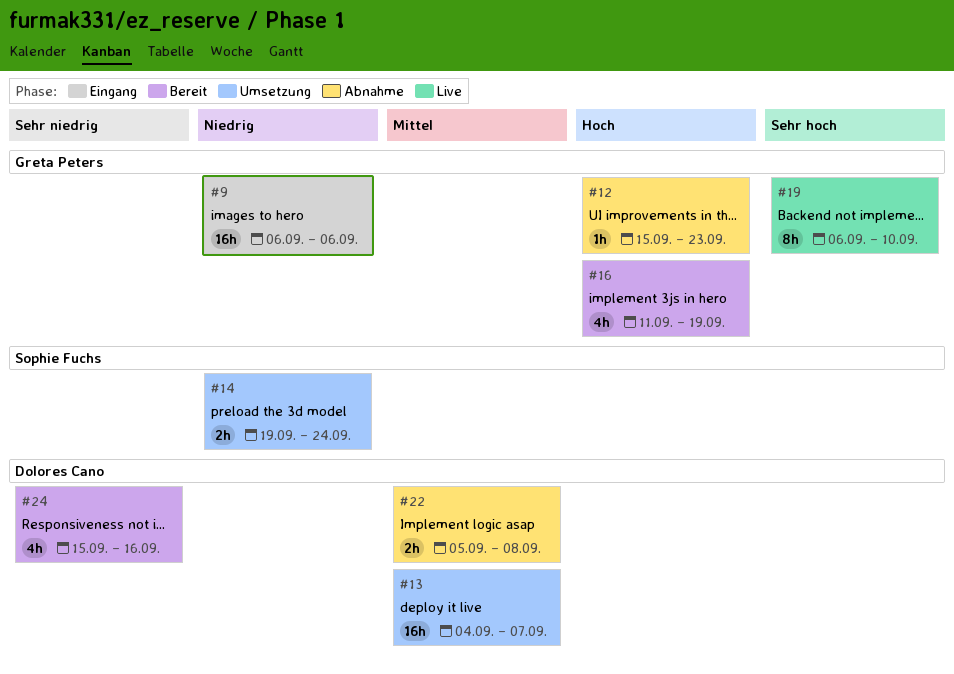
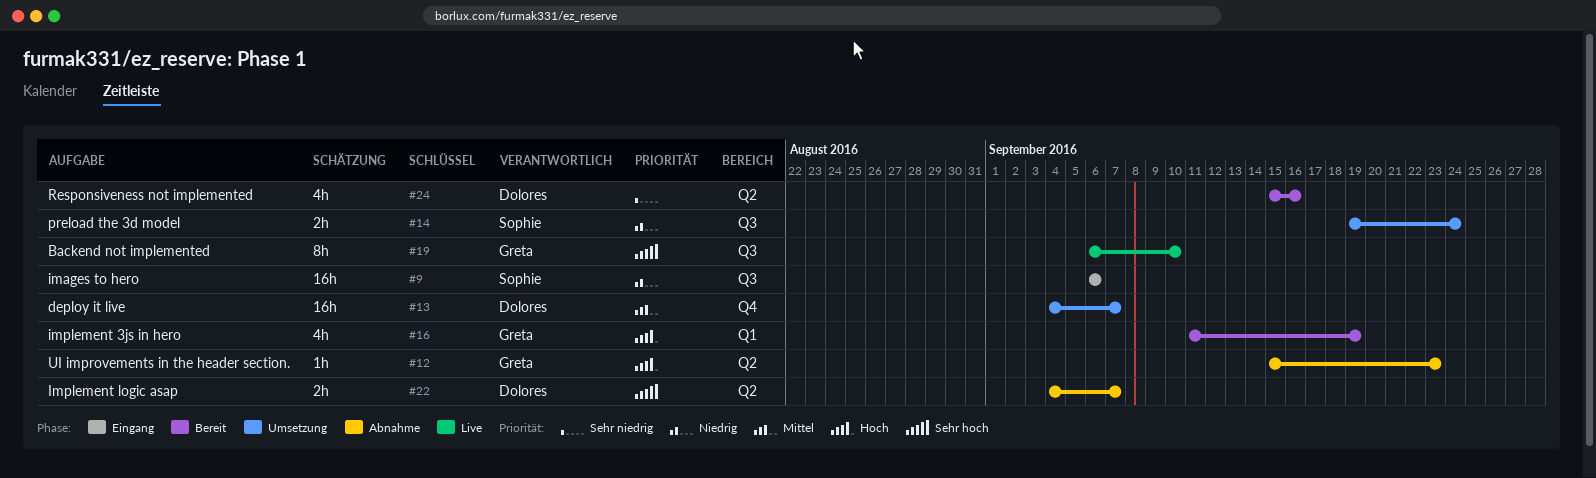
#9, owner: Greta Peters -> Sophie Fuchs
#22, priority: Mittel -> Sehr hoch
#22, start: Sep 5 -> Sep 4
#22, due: Sep 8 -> Sep 7

